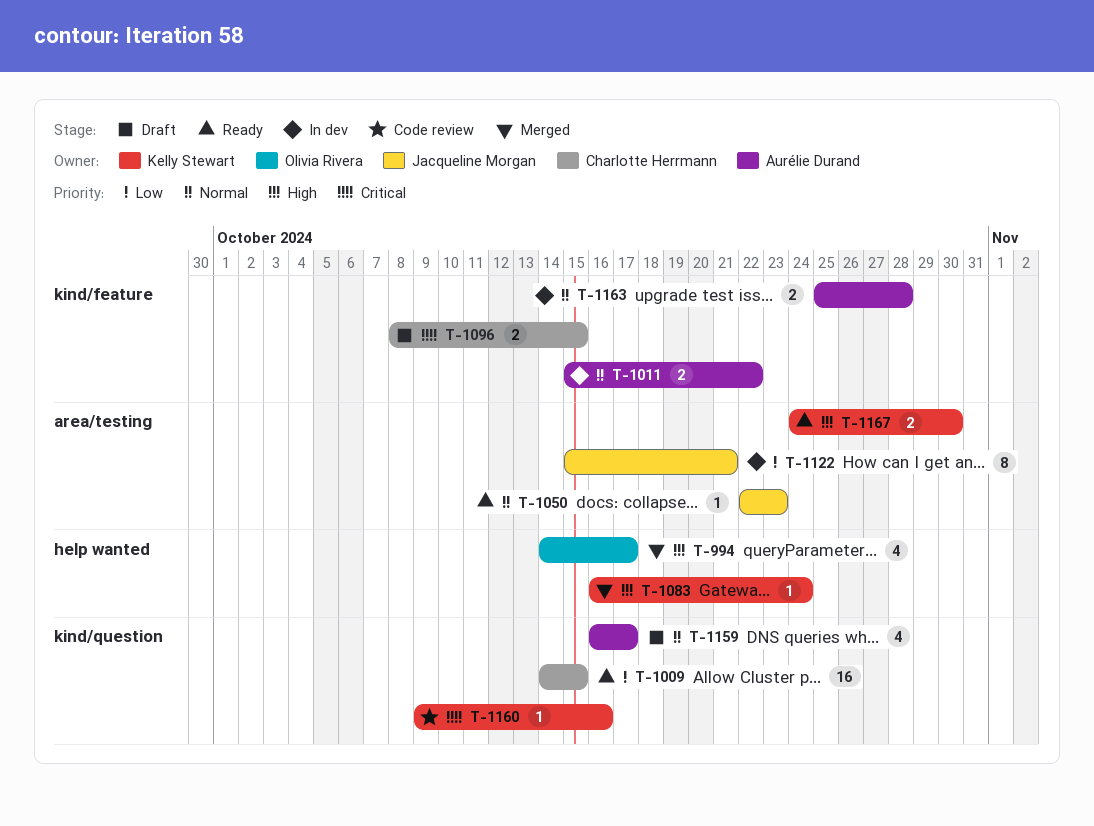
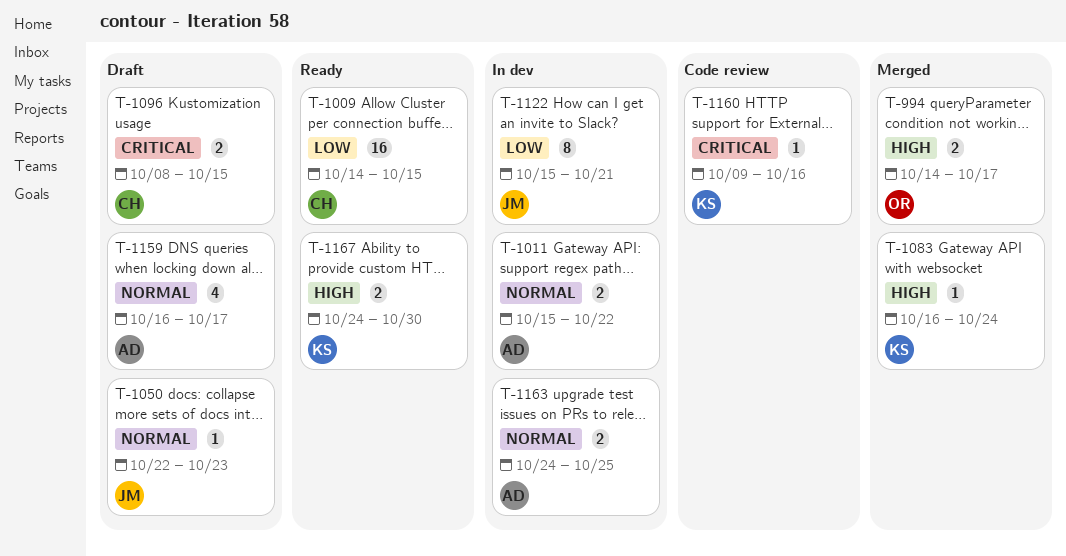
T-994, estimate: 4 -> 2
T-1050, status: Ready -> Draft
T-1163, start: Oct 25 -> Oct 24
T-1163, due: Oct 28 -> Oct 25

